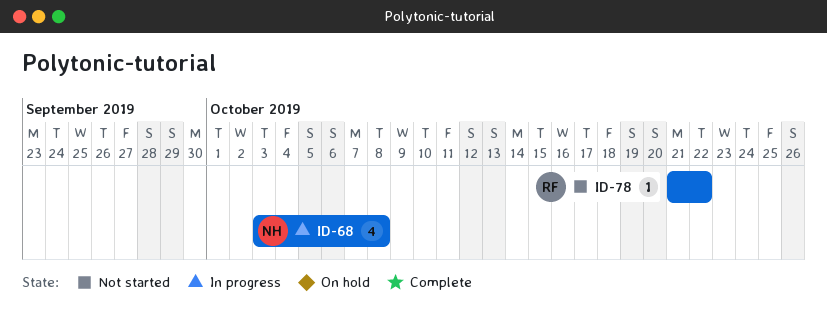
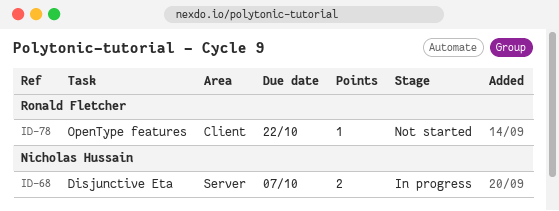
ID-68, estimate: 4 -> 2
ID-68, due: Oct 8 -> Oct 7

